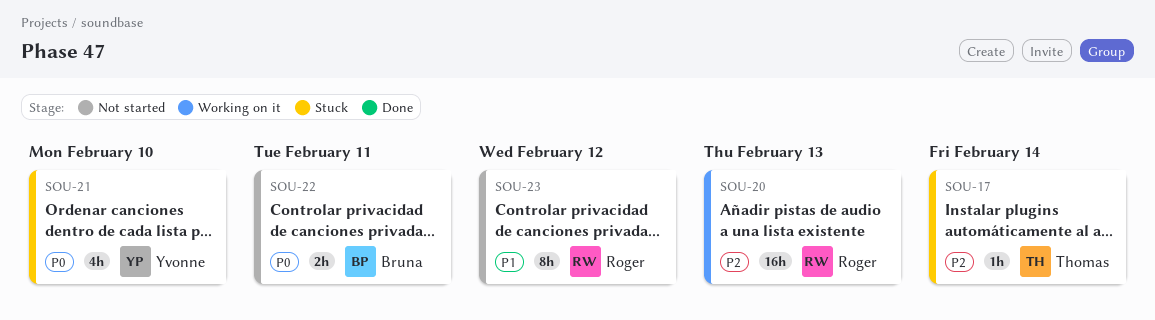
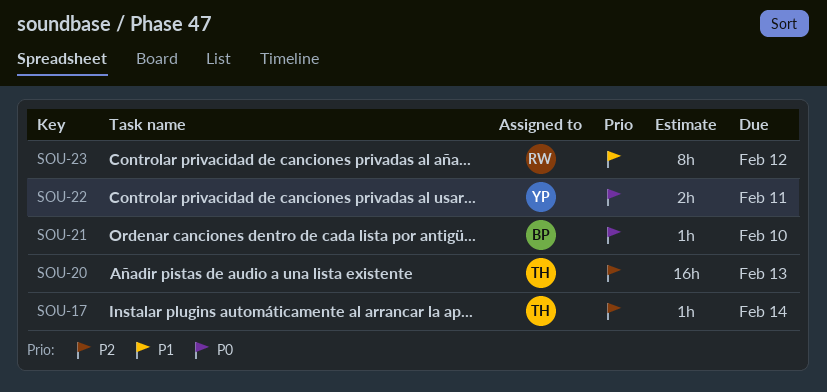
SOU-20, owner: Roger -> Thomas
SOU-21, owner: Yvonne -> Bruna
SOU-21, estimate: 4h -> 1h
SOU-22, owner: Bruna -> Yvonne

